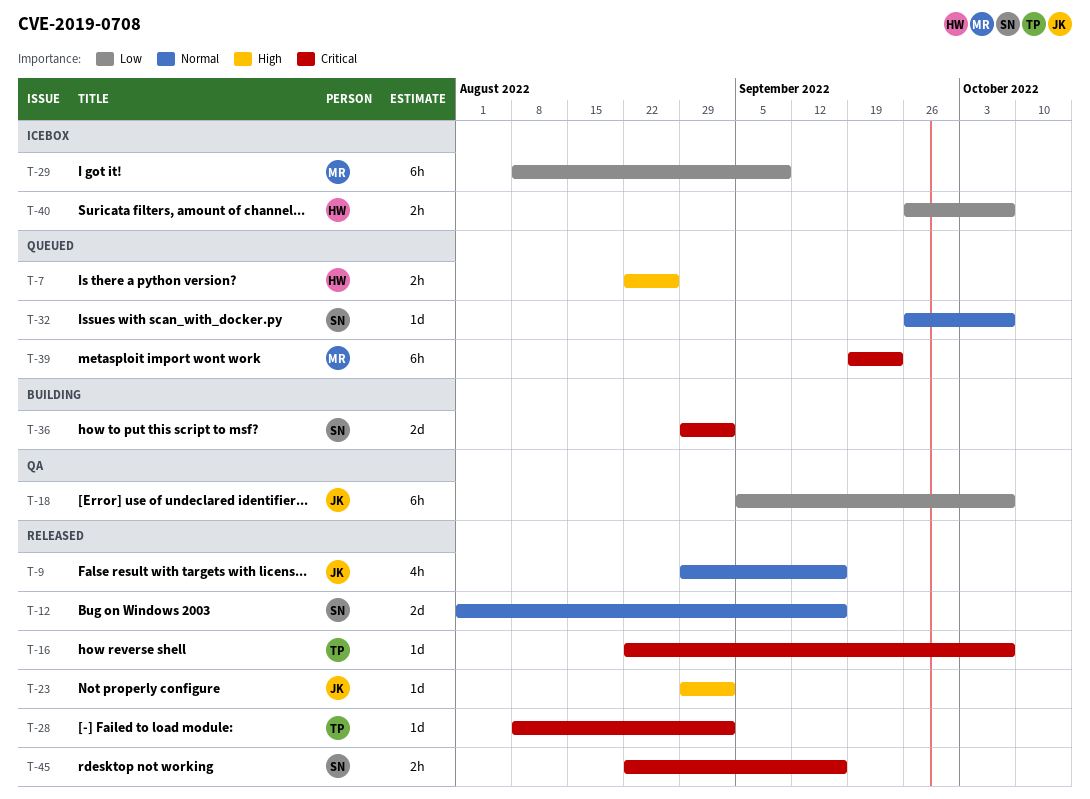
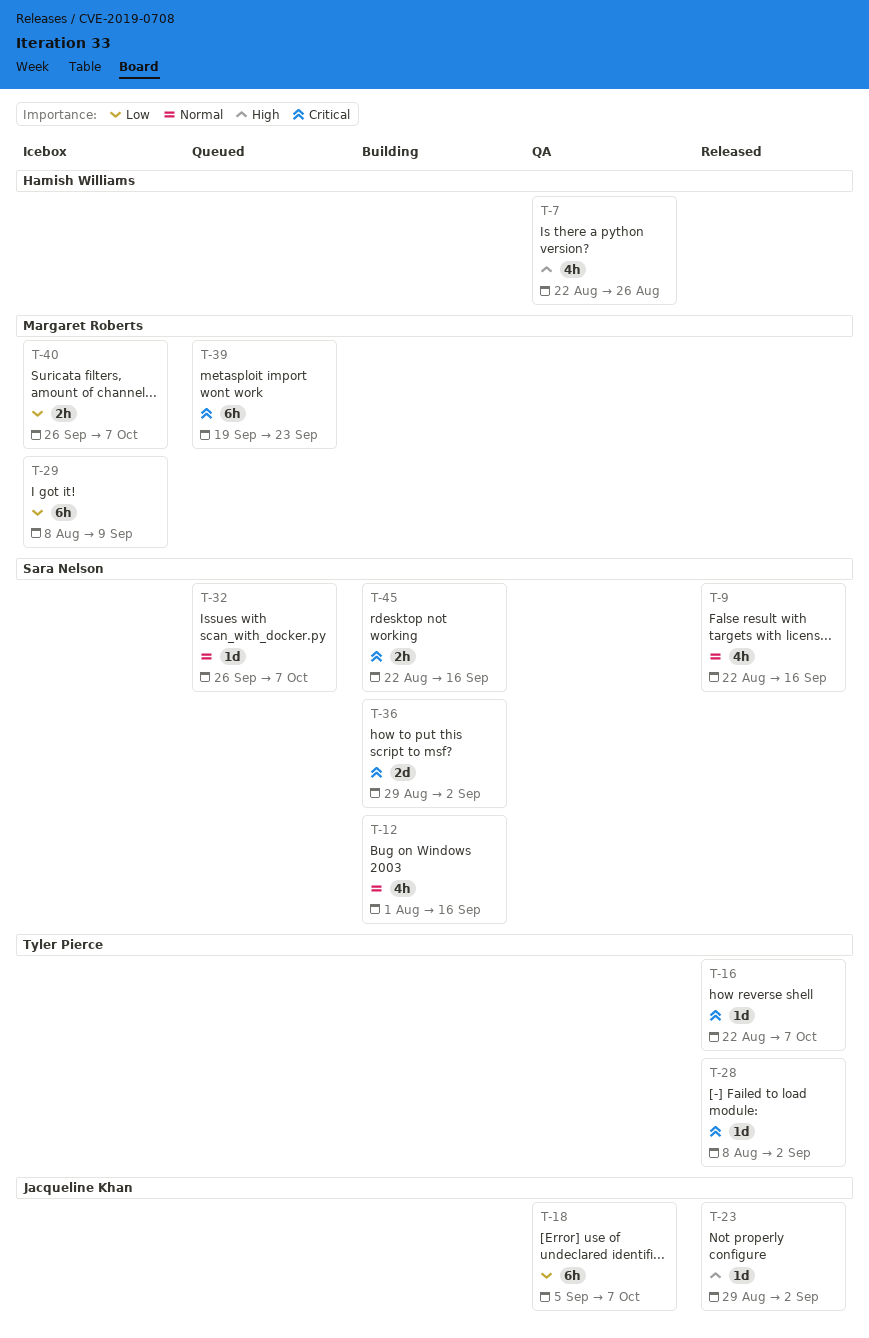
T-7, status: Queued -> QA
T-7, estimate: 2h -> 4h
T-9, owner: Jacqueline Khan -> Sara Nelson
T-9, start: Aug 29 -> Aug 22
T-12, status: Released -> Building
T-12, estimate: 2d -> 4h
T-40, owner: Hamish Williams -> Margaret Roberts
T-45, status: Released -> Building

